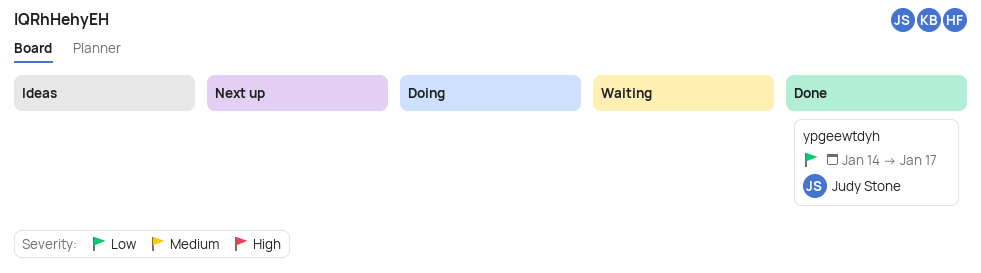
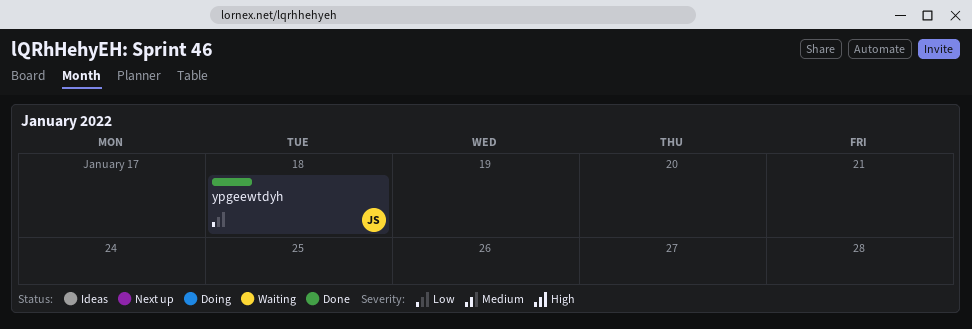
ypgeewtdyh, due: Jan 17 -> Jan 18

